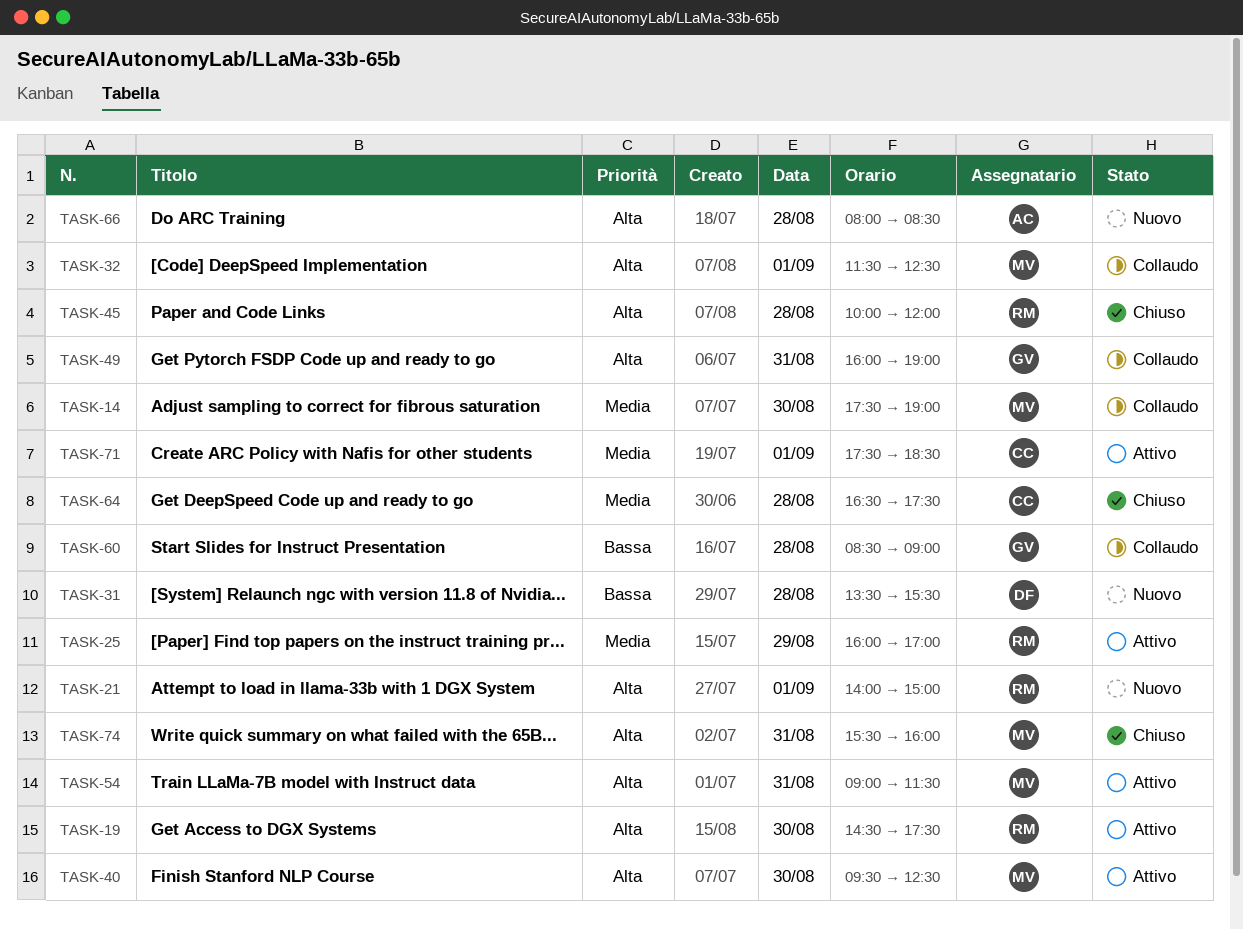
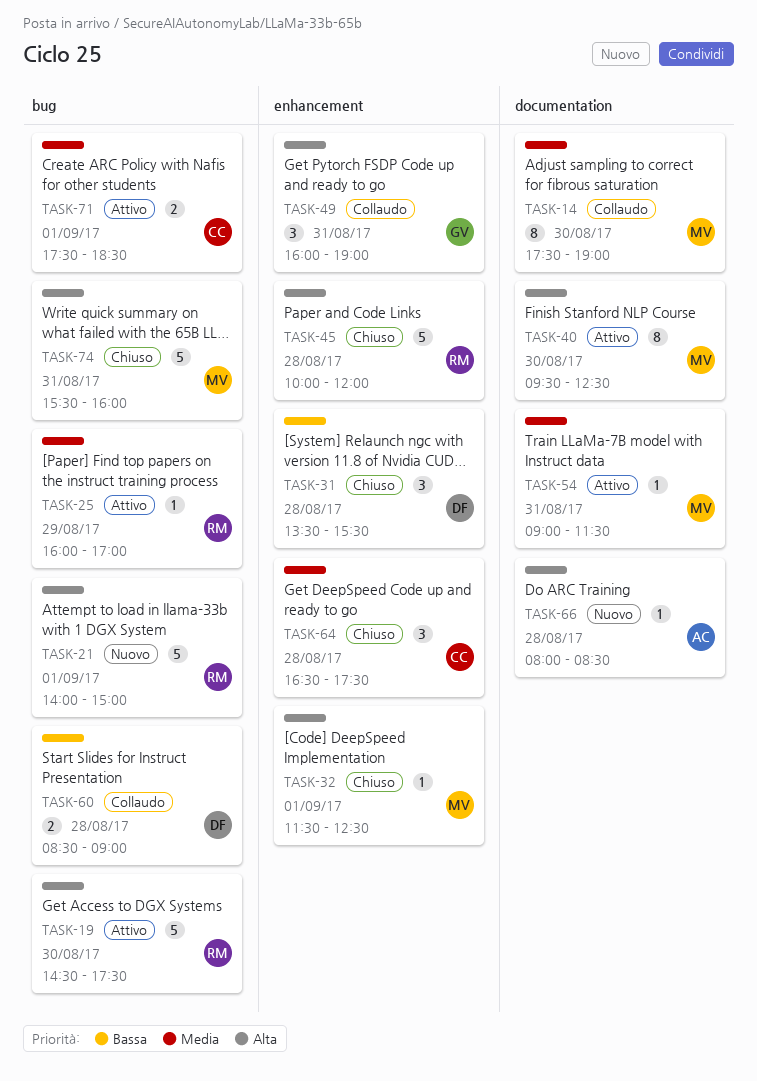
TASK-31, status: Nuovo -> Chiuso
TASK-32, status: Collaudo -> Chiuso
TASK-54, priority: Alta -> Media
TASK-60, owner: GV -> DF

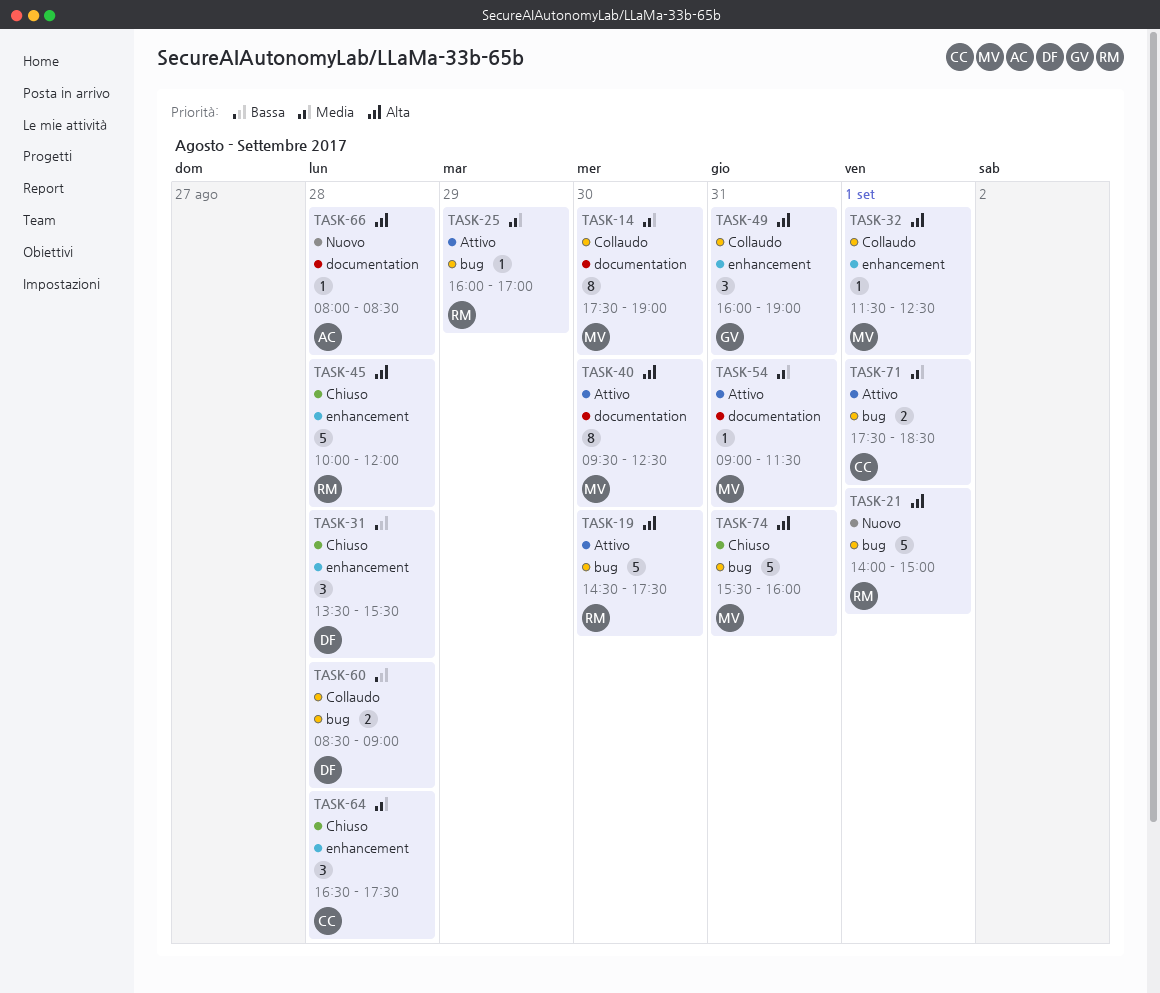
TASK-32, status: Chiuso -> Collaudo

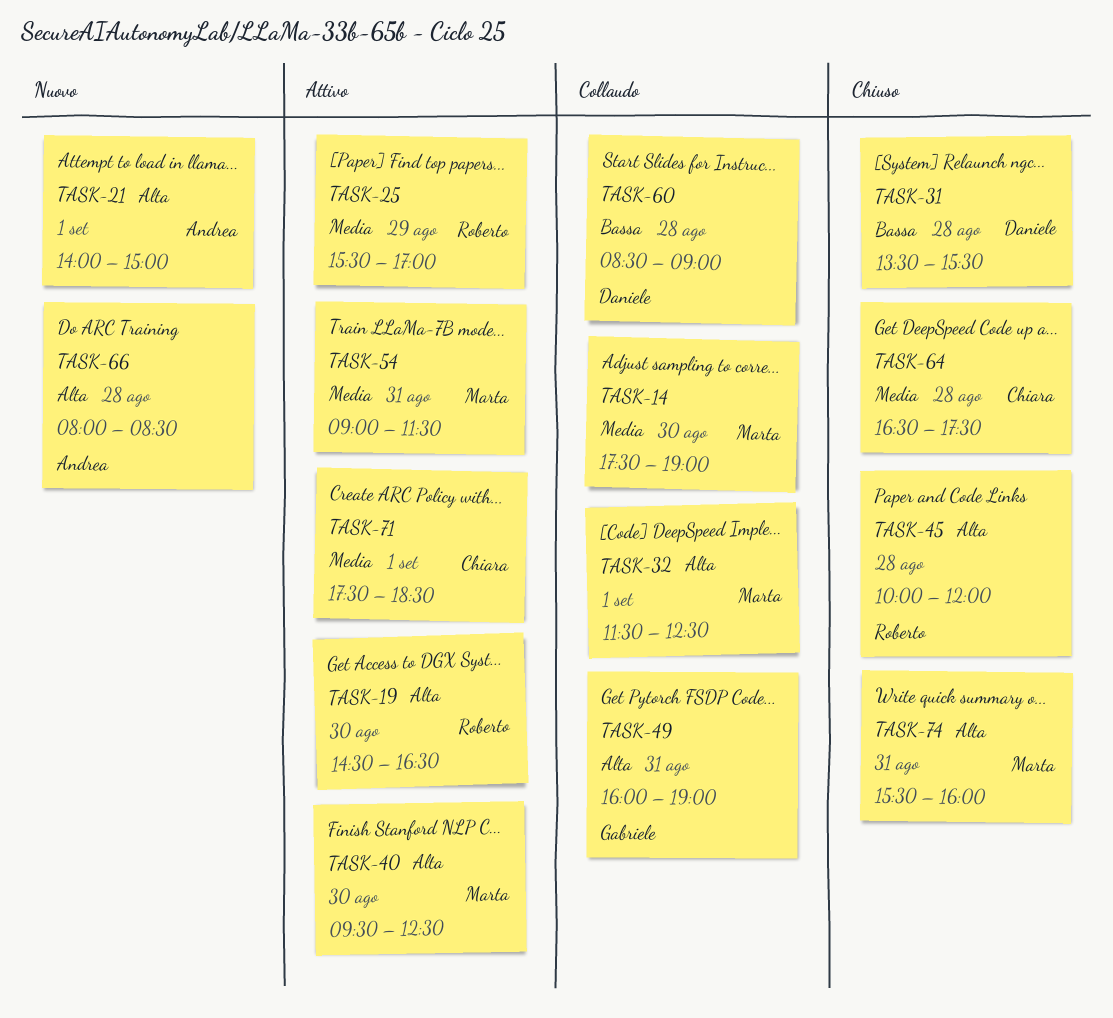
TASK-19, ends: 17:30 -> 16:30
TASK-21, owner: Roberto -> Andrea
TASK-25, begins: 16:00 -> 15:30

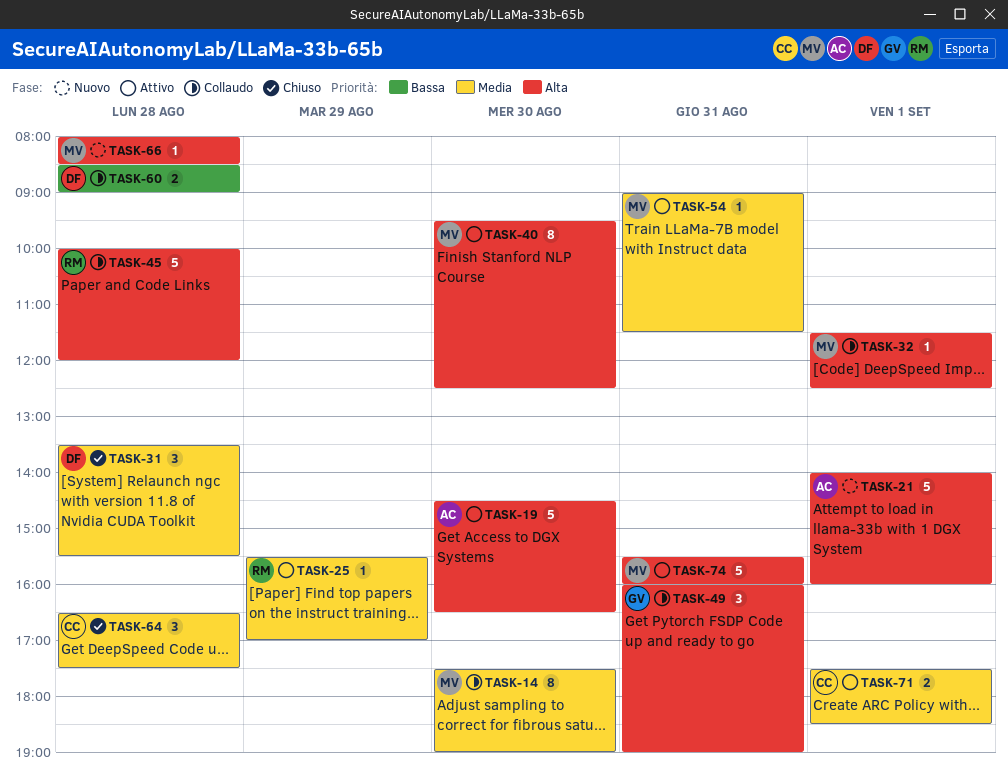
TASK-19, owner: Roberto -> Andrea
TASK-21, ends: 15:00 -> 16:00
TASK-31, priority: Bassa -> Media
TASK-45, status: Chiuso -> Collaudo
TASK-66, owner: Andrea -> Marta
TASK-74, status: Chiuso -> Attivo

